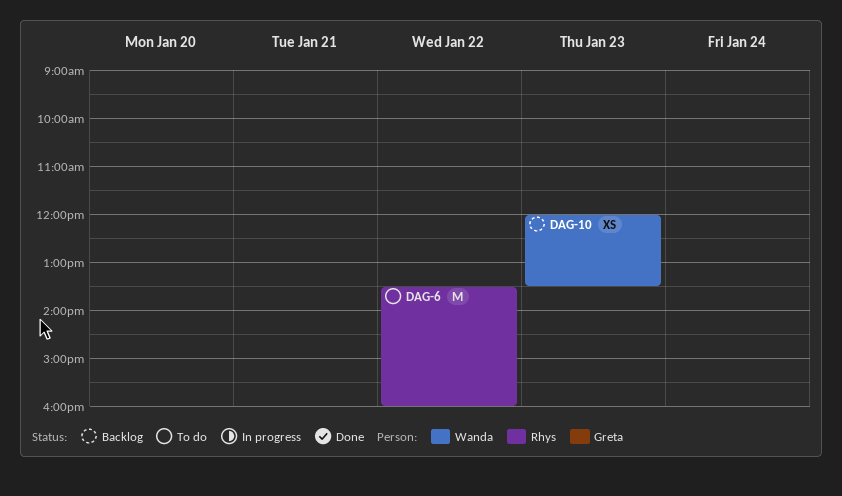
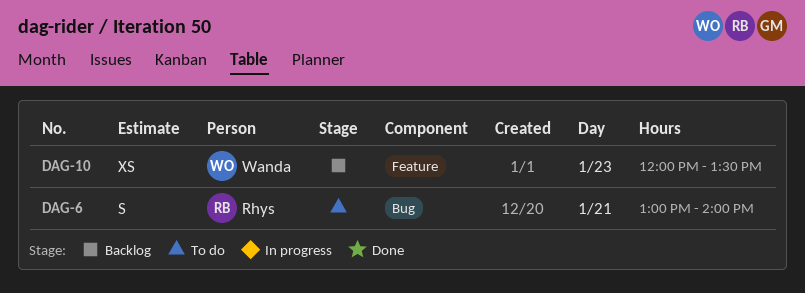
DAG-6, estimate: M -> S
DAG-6, day: Jan 22 -> Jan 21
DAG-6, begins: 13:30 -> 13:00
DAG-6, ends: 16:00 -> 14:00

